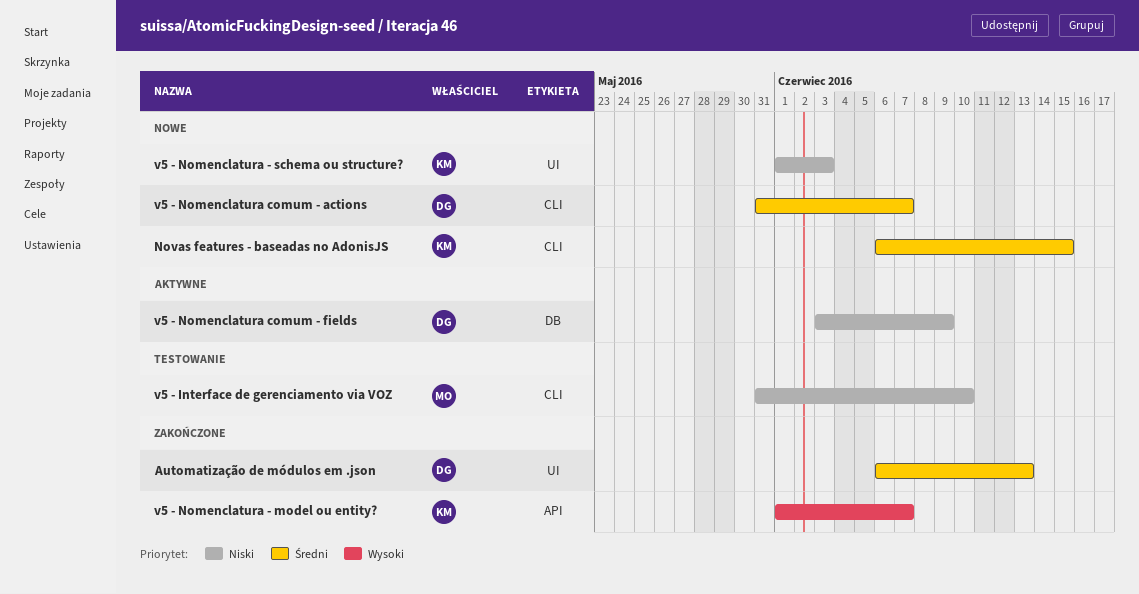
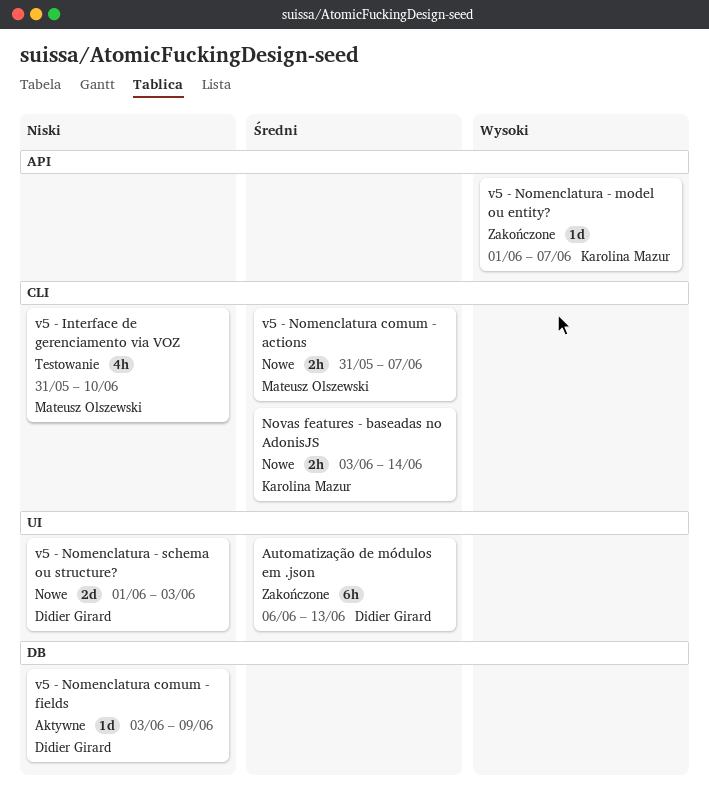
Novas features - baseadas no AdonisJS, start: Jun 6 -> Jun 3
Novas features - baseadas no AdonisJS, due: Jun 15 -> Jun 14
v5 - Nomenclatura - schema ou structure?, owner: Karolina Mazur -> Didier Girard
v5 - Nomenclatura comum - actions, owner: Didier Girard -> Mateusz Olszewski

